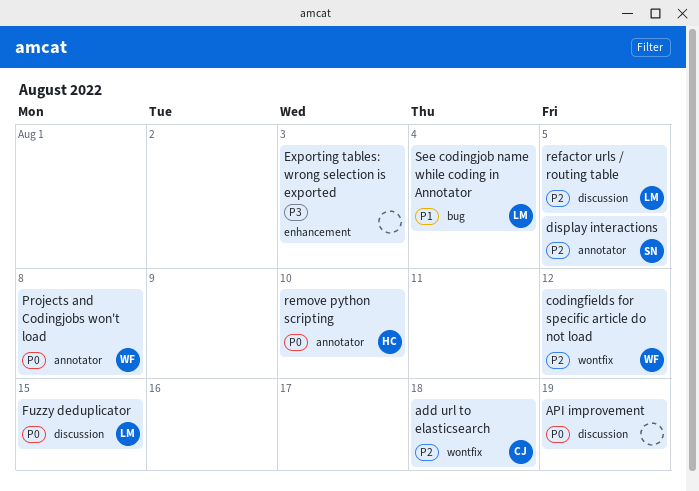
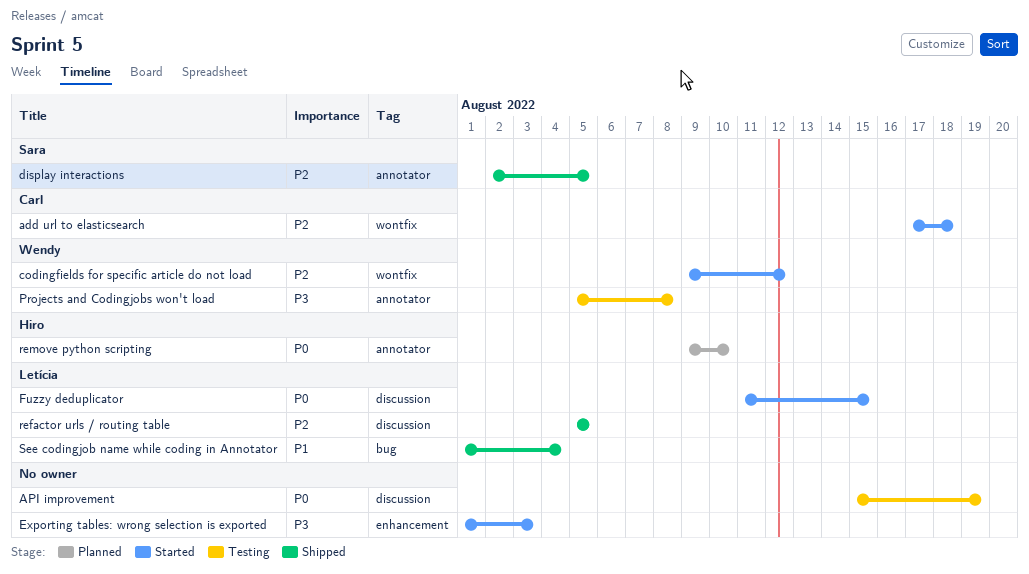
Projects and Codingjobs won't load, priority: P0 -> P3

